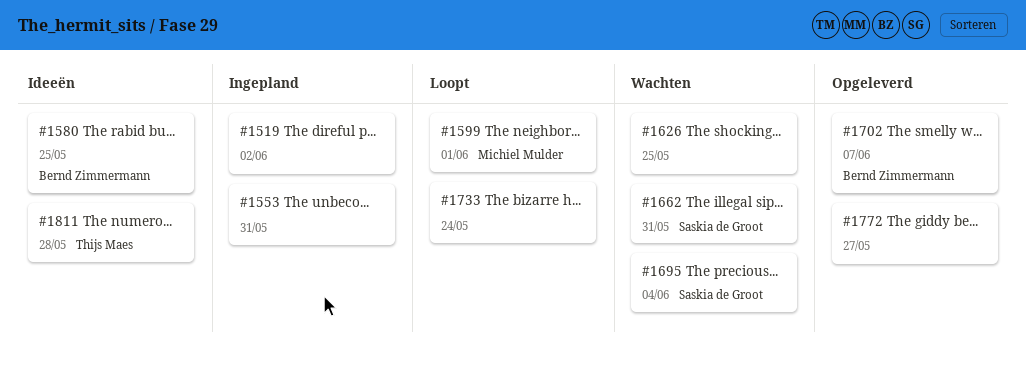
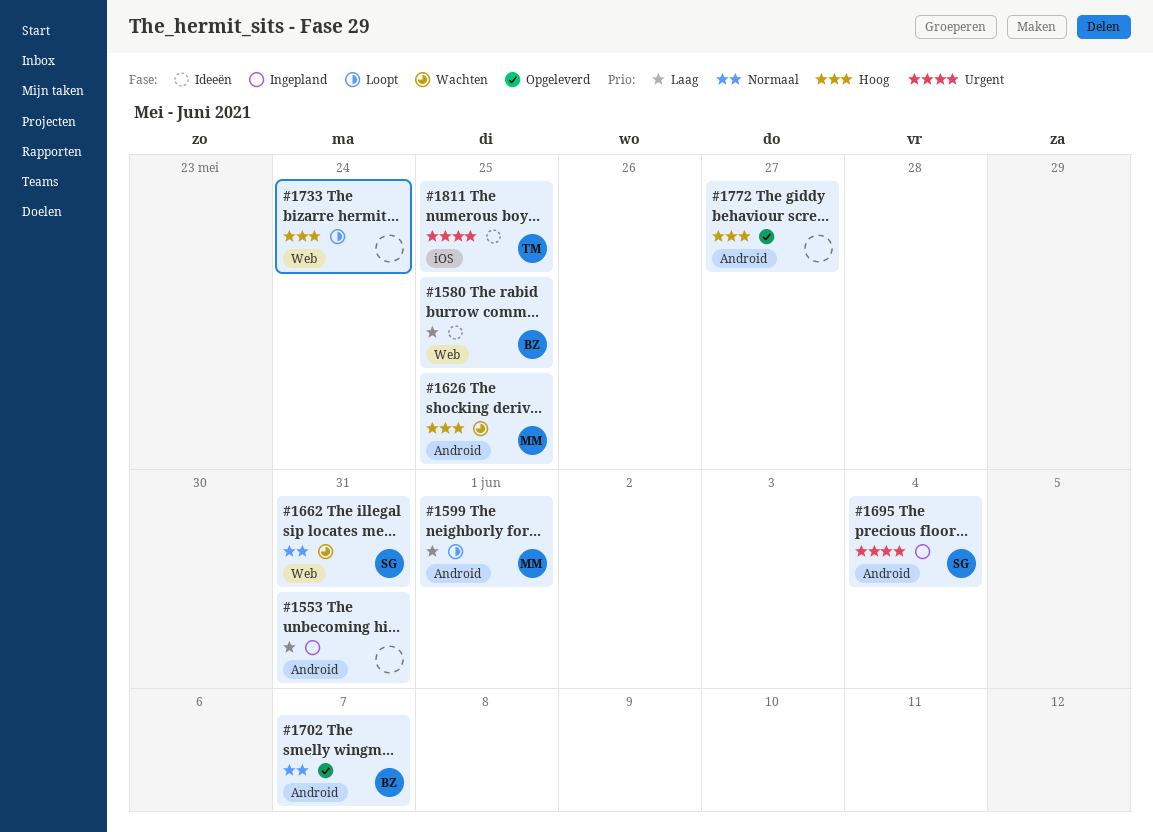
#1519: present -> none
#1626, owner: none -> Michiel Mulder
#1695, status: Wachten -> Ingepland
#1811, due: May 28 -> May 25

